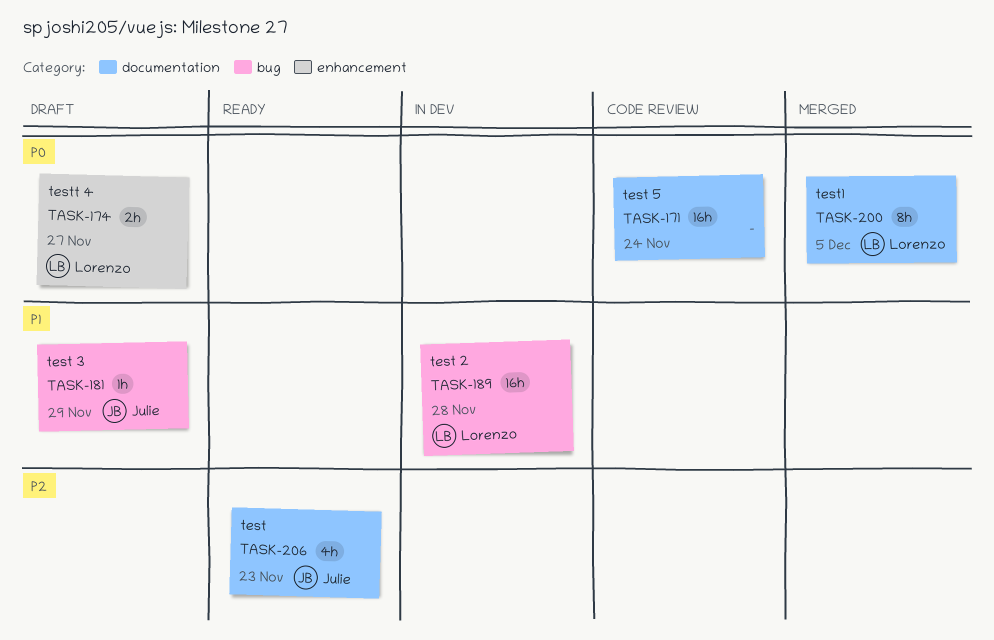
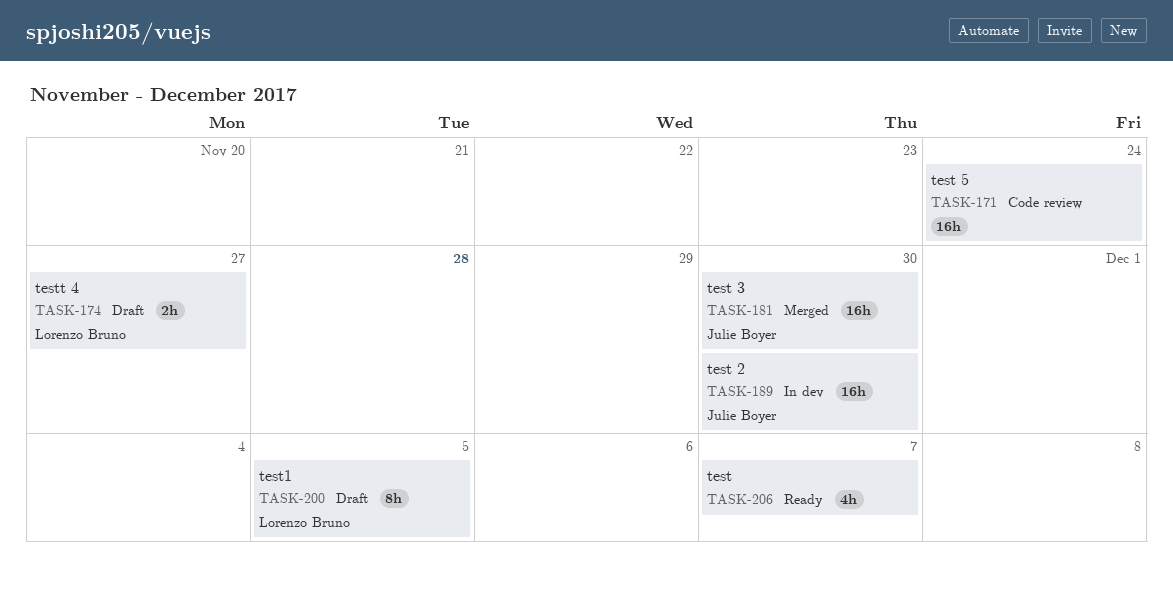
TASK-181, status: Draft -> Merged
TASK-181, estimate: 1h -> 16h
TASK-181, due: Nov 29 -> Nov 30
TASK-189, owner: Lorenzo Bruno -> Julie Boyer
TASK-189, due: Nov 28 -> Nov 30
TASK-200, status: Merged -> Draft
TASK-206, owner: Julie Boyer -> none
TASK-206, due: Nov 23 -> Dec 7

